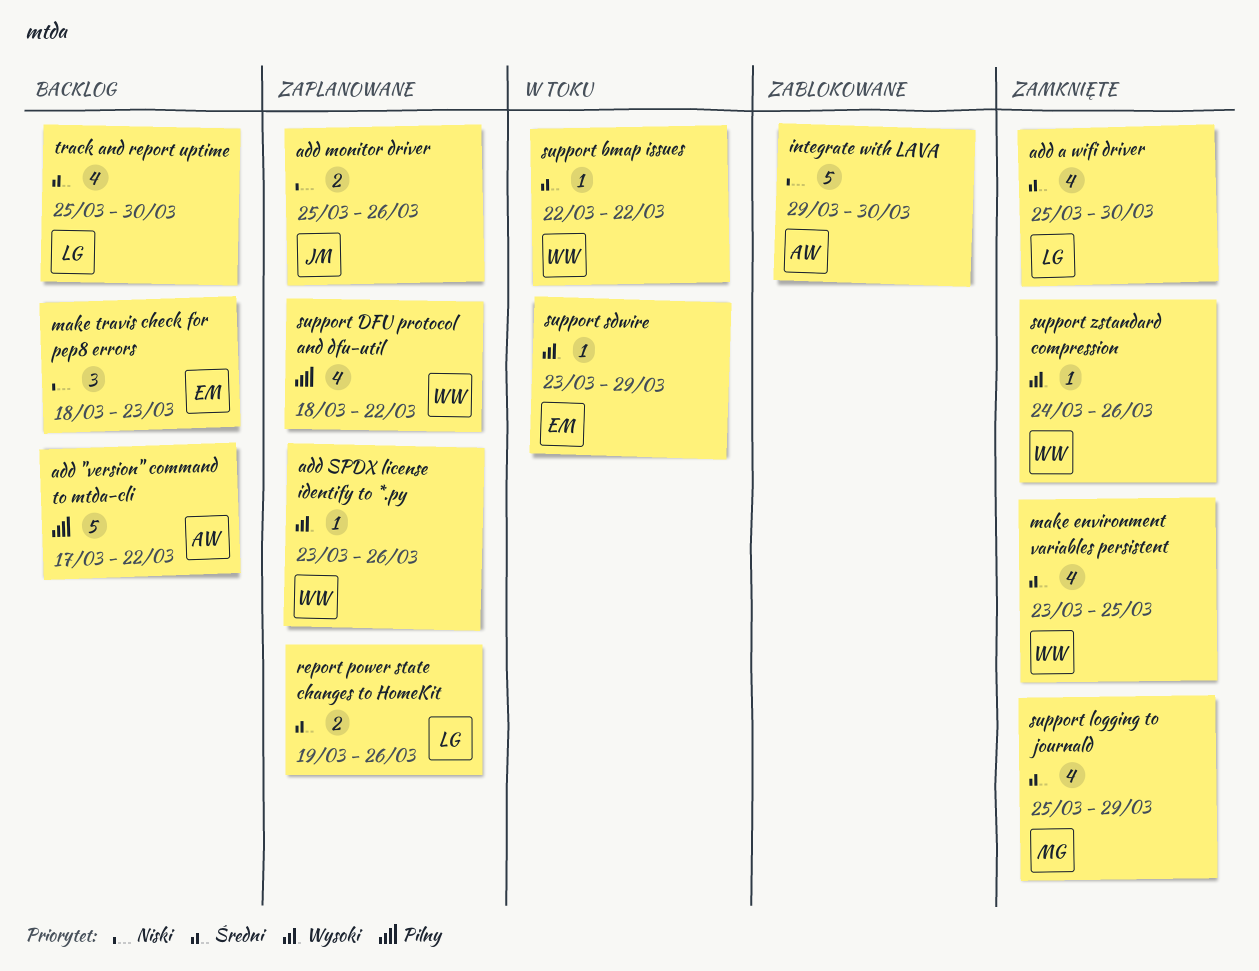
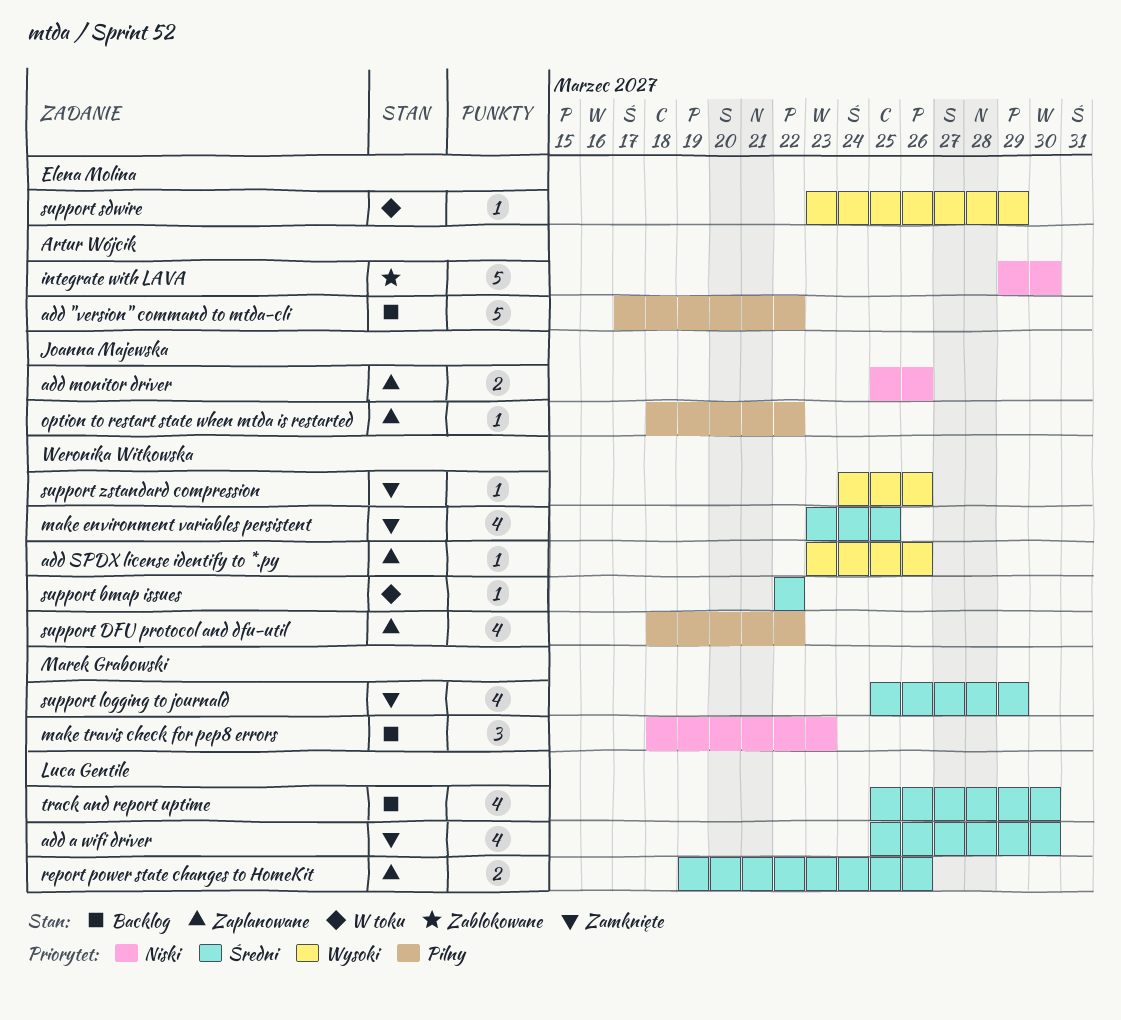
make travis check for pep8 errors, owner: Elena Molina -> Marek Grabowski
option to restart state when mtda is restarted: none -> present

